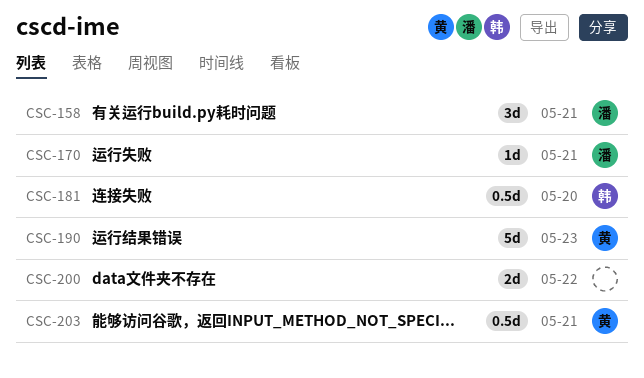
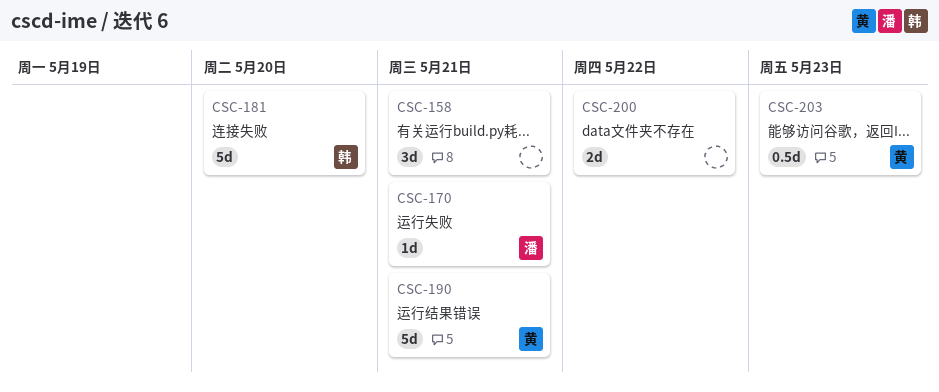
CSC-158, owner: 潘 -> none
CSC-181, estimate: 0.5d -> 5d
CSC-190, due: May 23 -> May 21
CSC-203, due: May 21 -> May 23

